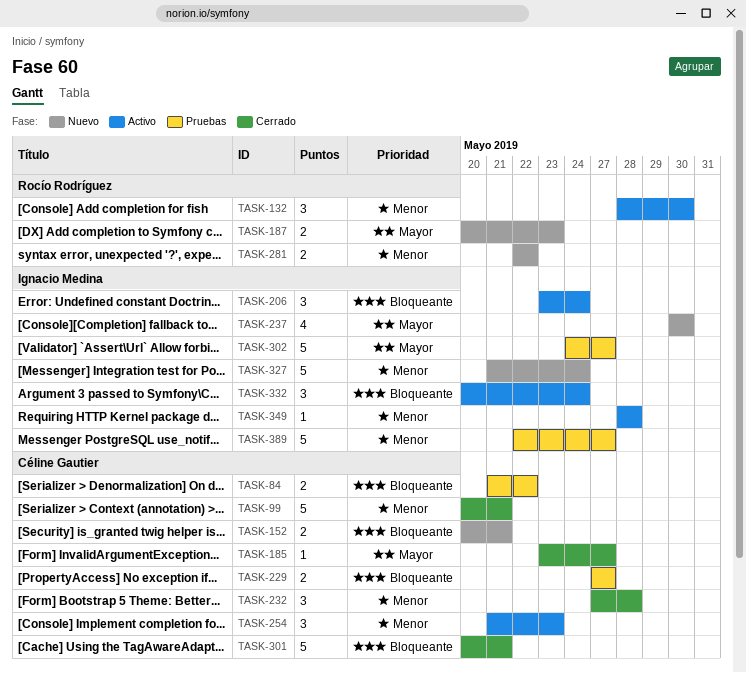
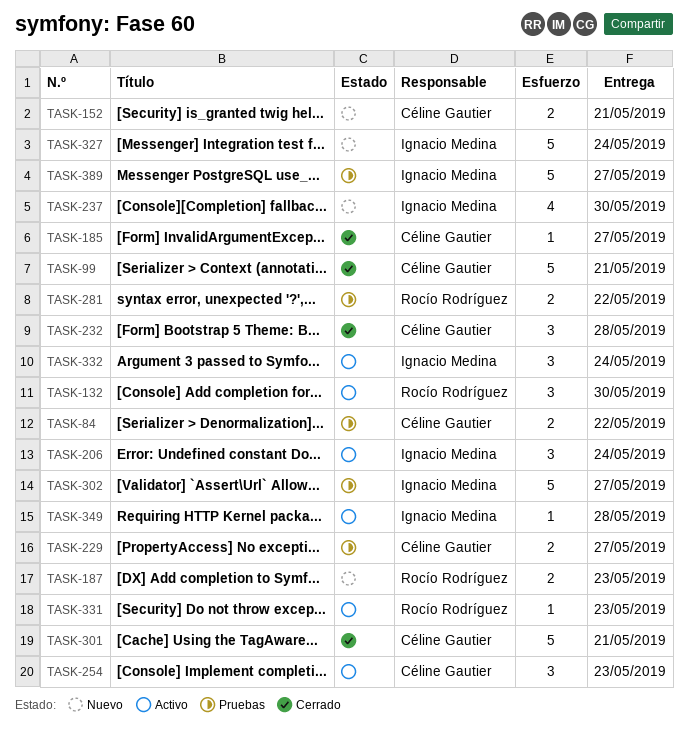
TASK-281, status: Nuevo -> Pruebas
TASK-331: none -> present

